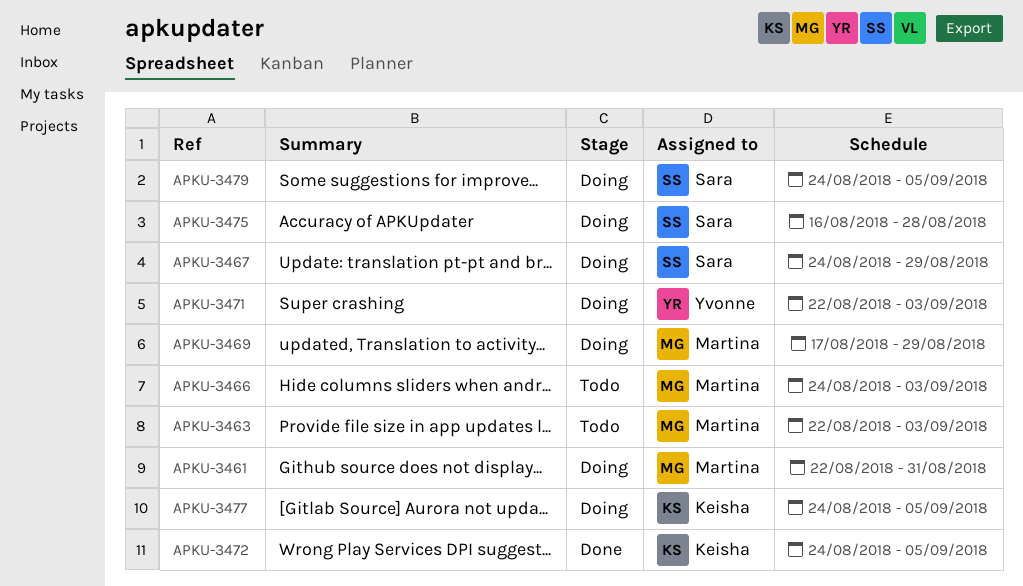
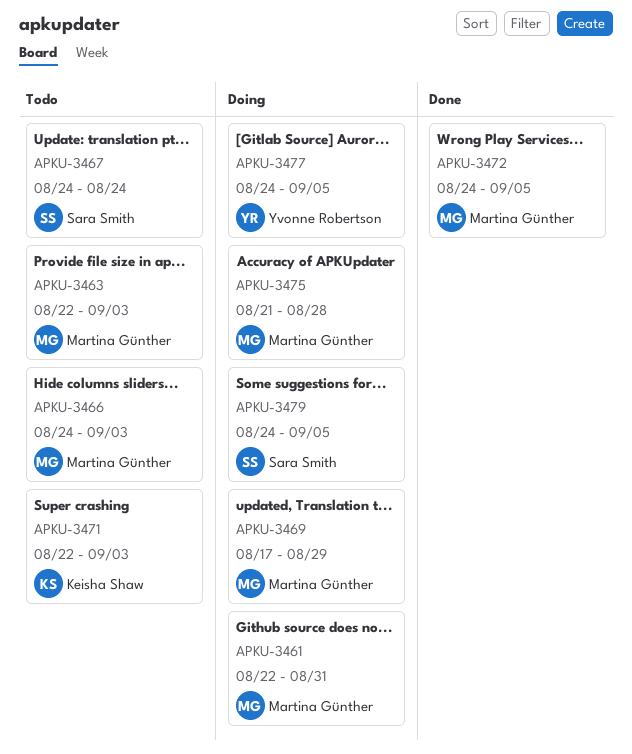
APKU-3467, status: Doing -> Todo
APKU-3467, due: Aug 29 -> Aug 24
APKU-3471, status: Doing -> Todo
APKU-3471, owner: Yvonne Robertson -> Keisha Shaw
APKU-3472, owner: Keisha Shaw -> Martina Günther
APKU-3475, owner: Sara Smith -> Martina Günther
APKU-3475, start: Aug 16 -> Aug 21
APKU-3477, owner: Keisha Shaw -> Yvonne Robertson

